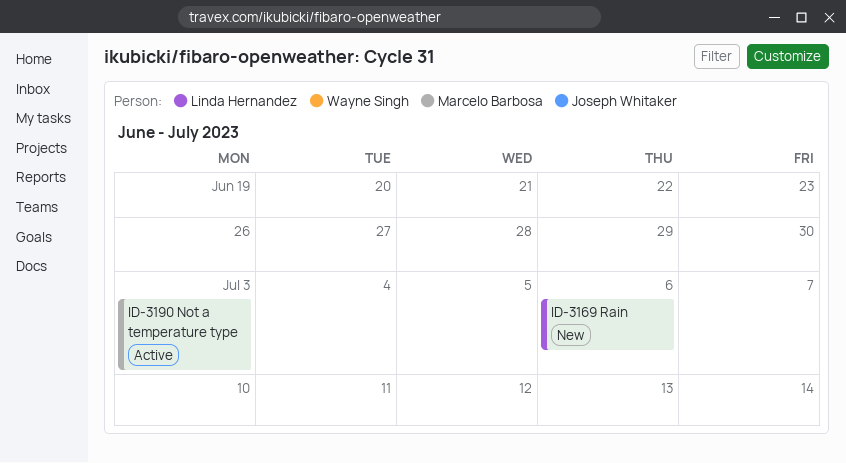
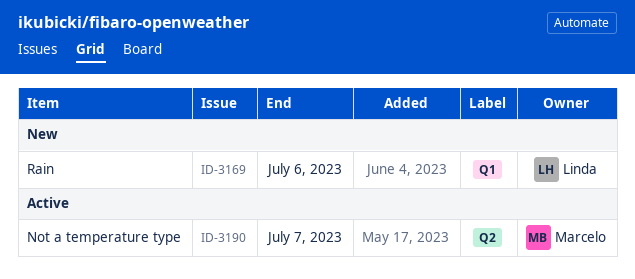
ID-3190, due: Jul 3 -> Jul 7

